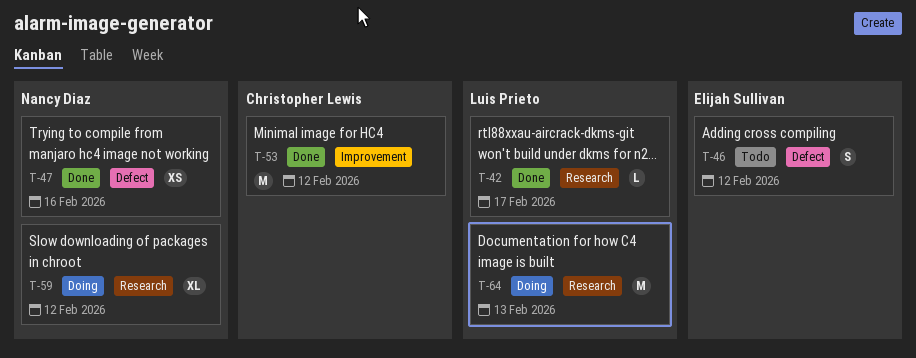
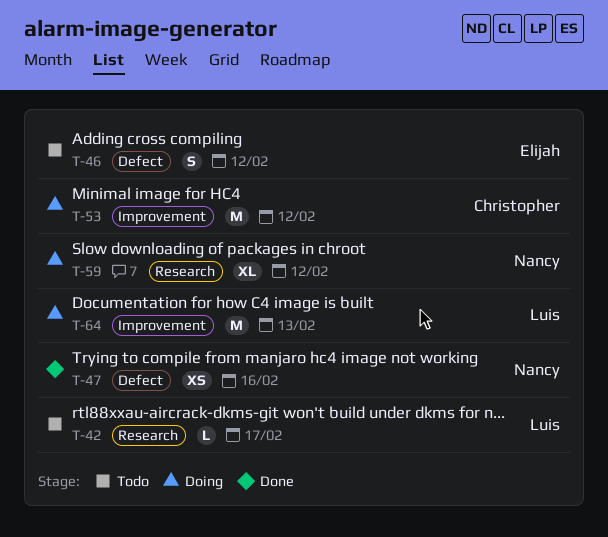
T-42, status: Done -> Todo
T-53, status: Done -> Doing
T-64, label: Research -> Improvement

